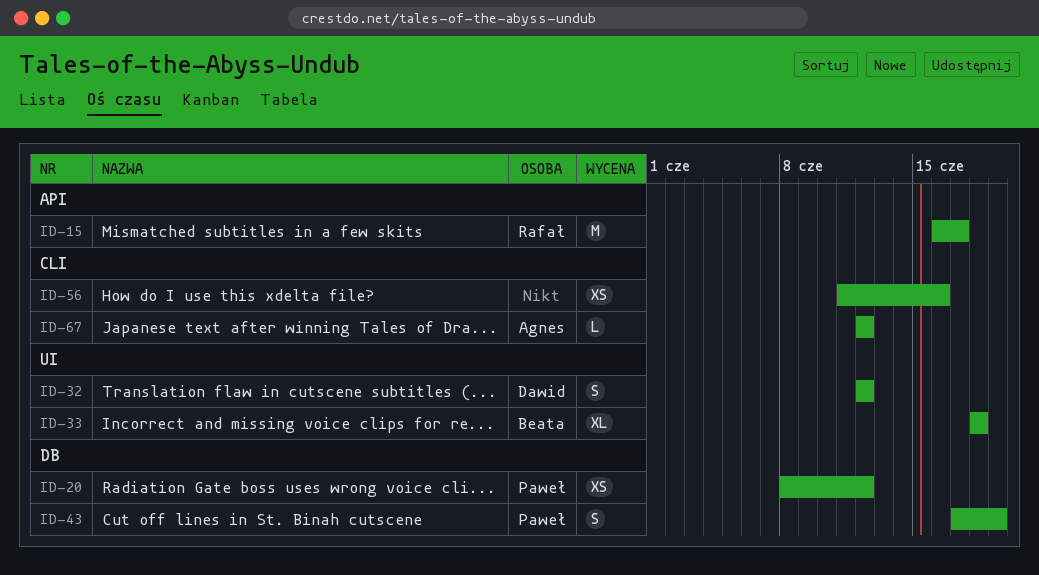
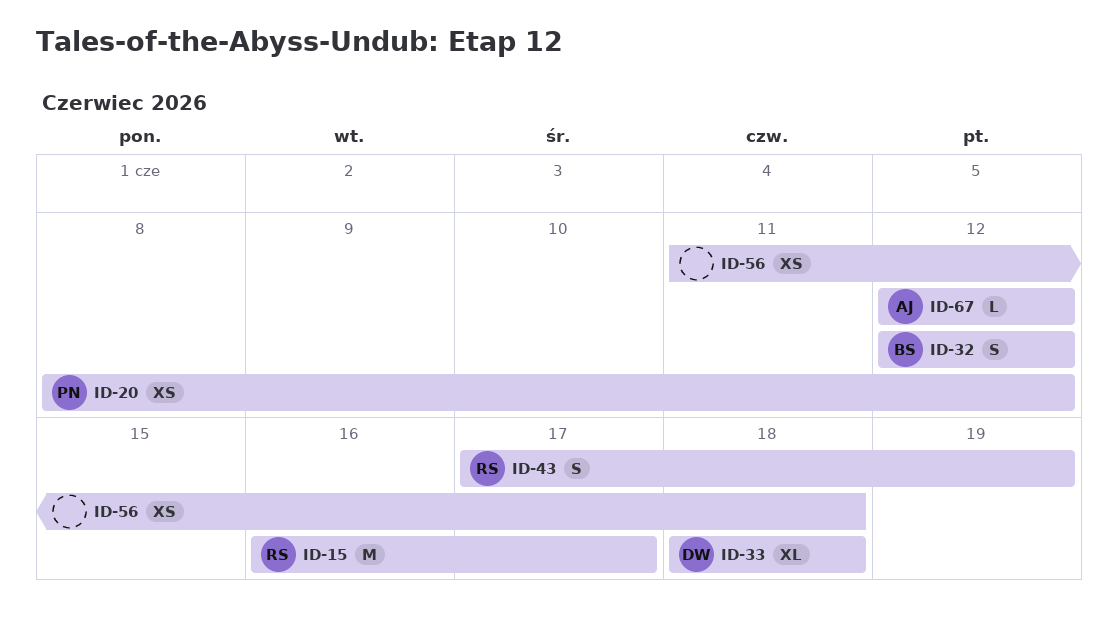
ID-32, owner: Dawid -> Beata
ID-33, owner: Beata -> Dawid
ID-43, owner: Paweł -> Rafał
ID-56, due: Jun 16 -> Jun 18

